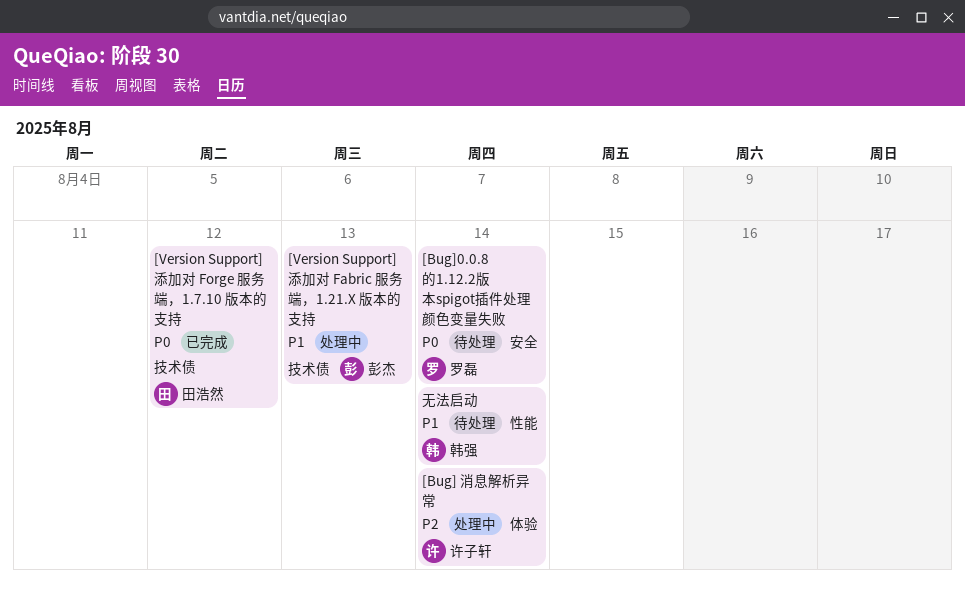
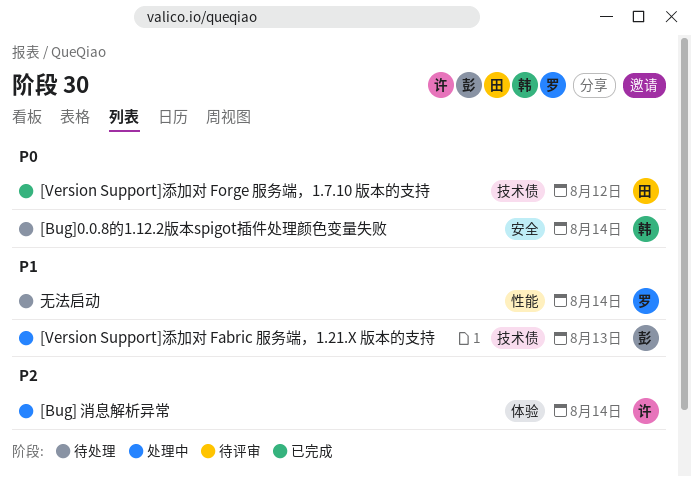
[Bug]0.0.8的1.12.2版本spigot插件处理颜色变量失败, owner: 罗磊 -> 韩强
无法启动, owner: 韩强 -> 罗磊

